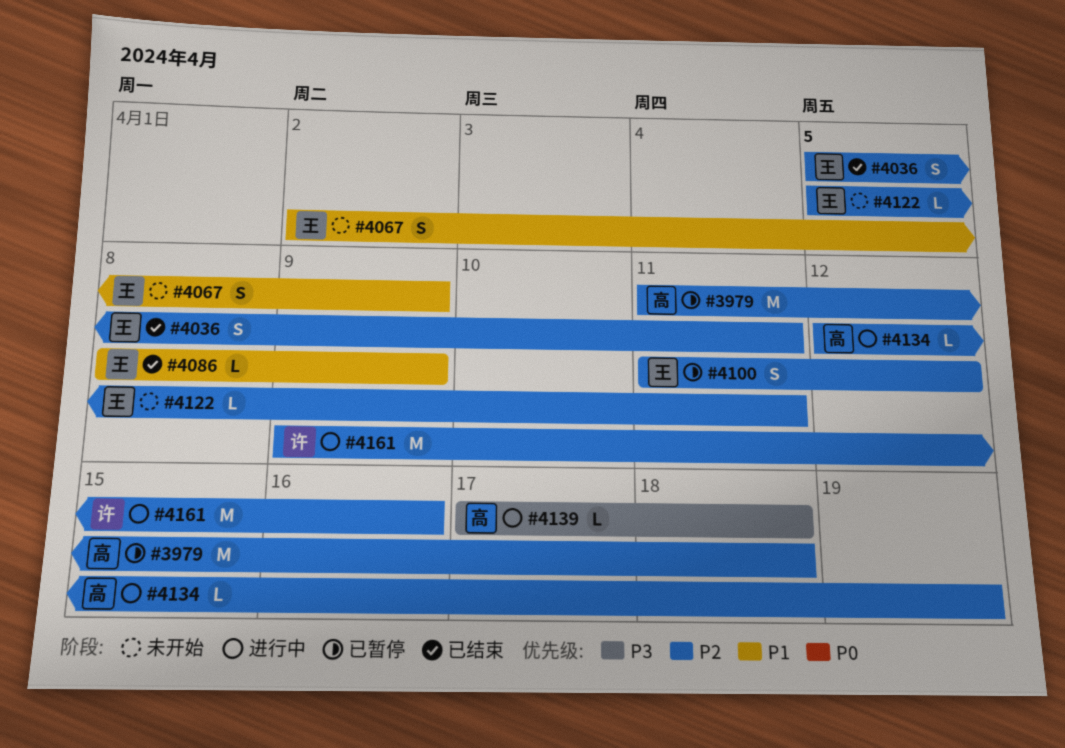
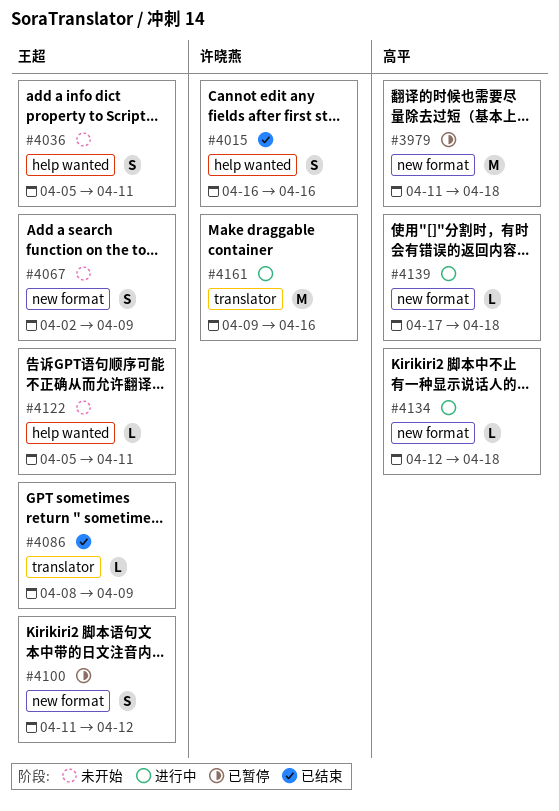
#4015: none -> present
#4036, status: 已结束 -> 未开始
#4134, due: Apr 19 -> Apr 18

